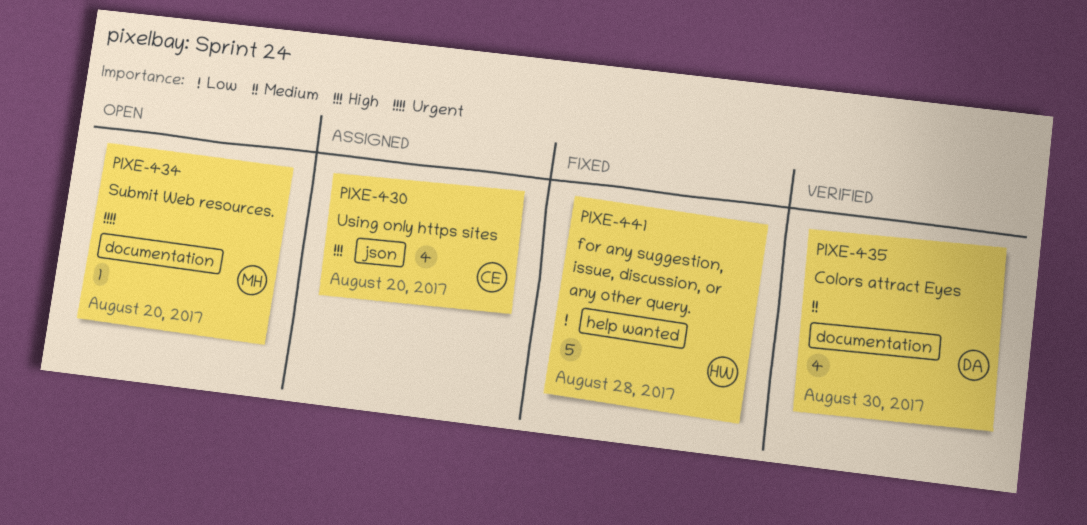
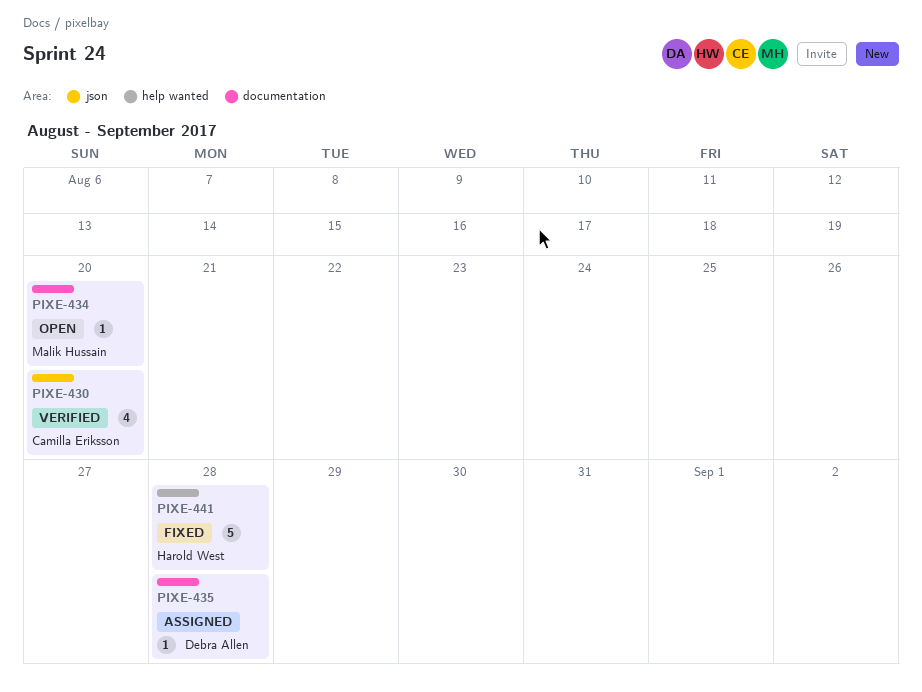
PIXE-430, status: Assigned -> Verified
PIXE-435, status: Verified -> Assigned
PIXE-435, estimate: 4 -> 1
PIXE-435, due: Aug 30 -> Aug 28

